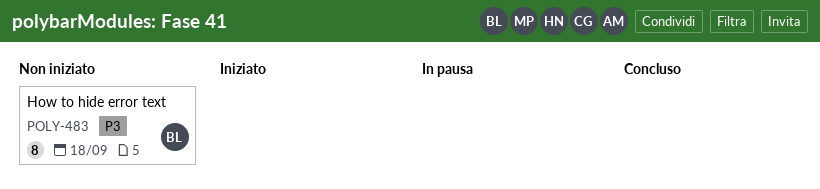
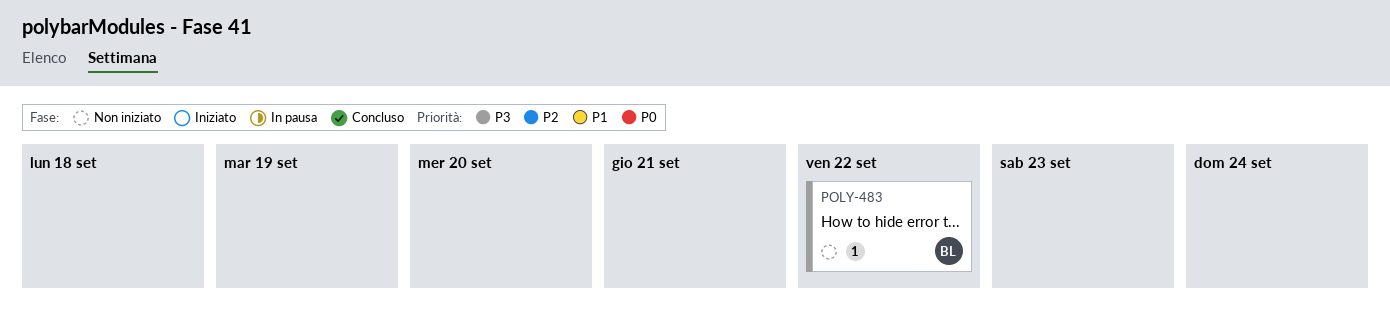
POLY-483, estimate: 8 -> 1
POLY-483, due: Sep 18 -> Sep 22

